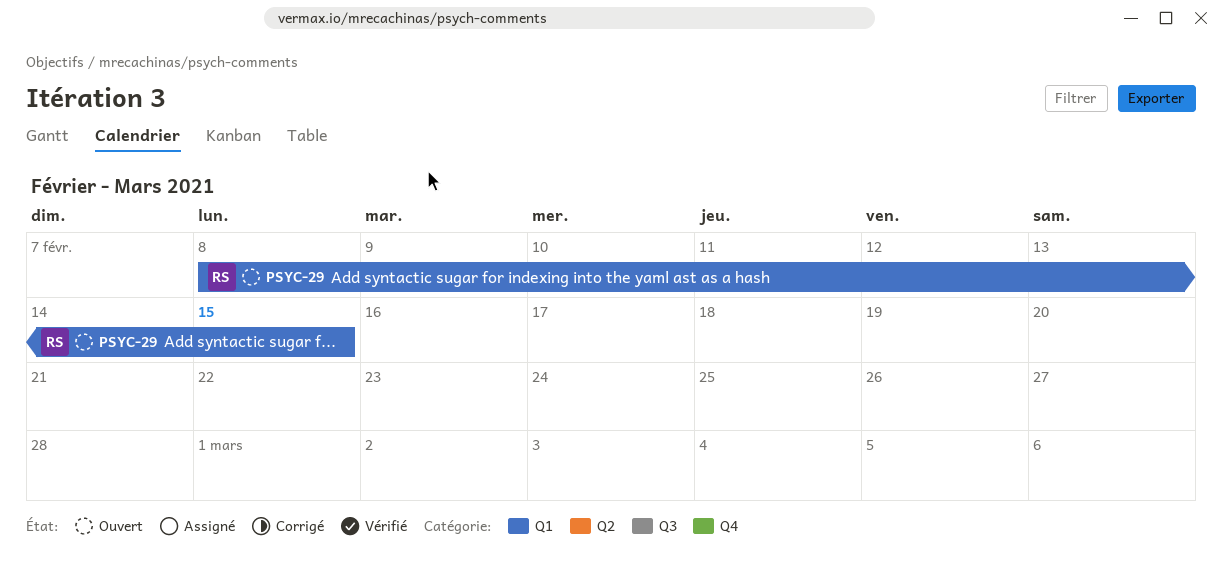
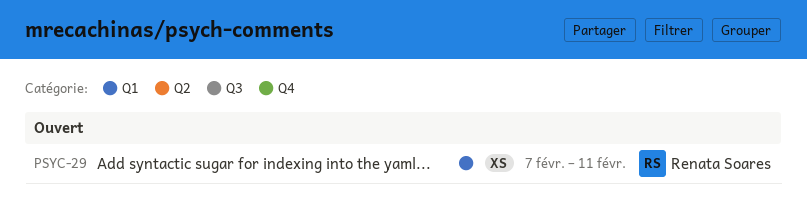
PSYC-29, start: Feb 8 -> Feb 7
PSYC-29, due: Feb 15 -> Feb 11

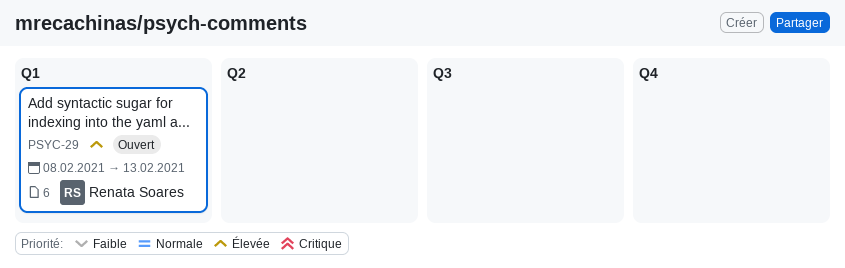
PSYC-29, start: Feb 7 -> Feb 8
PSYC-29, due: Feb 11 -> Feb 13

